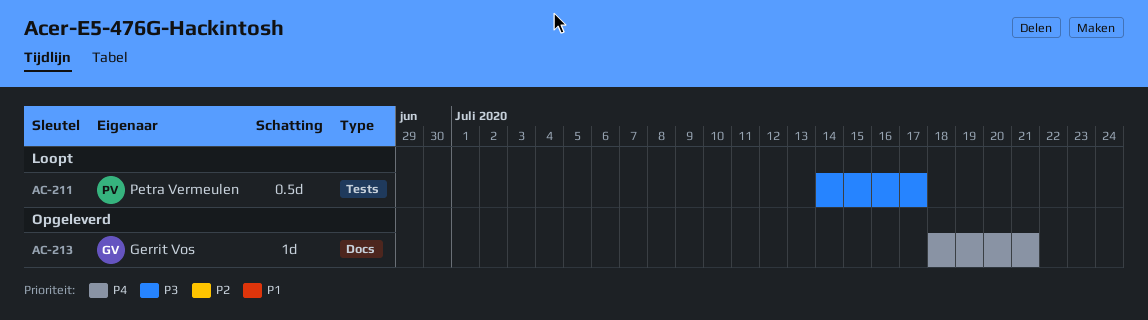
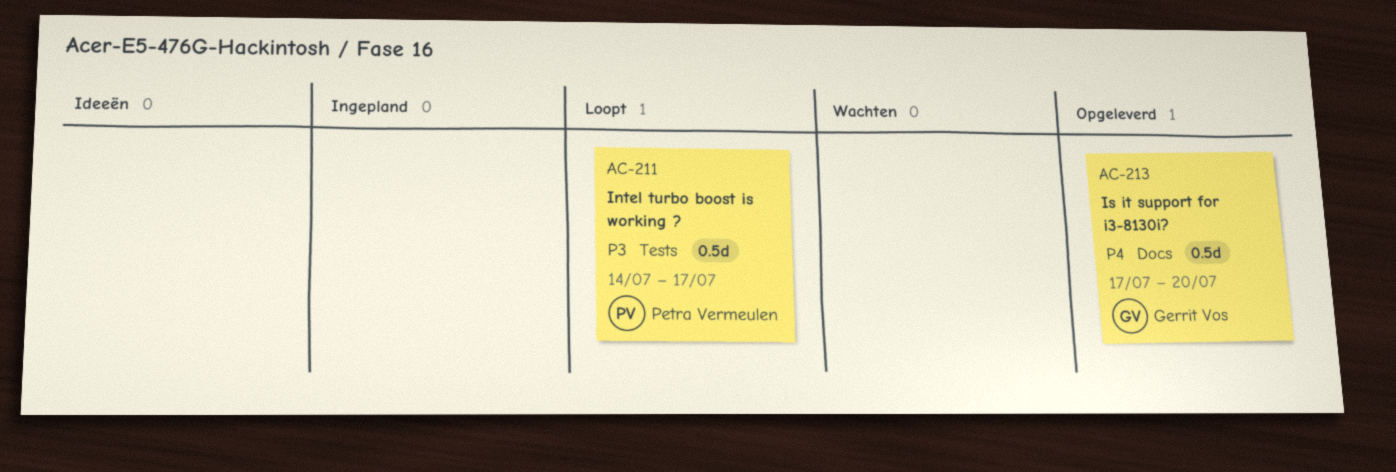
AC-213, estimate: 1d -> 0.5d
AC-213, start: Jul 18 -> Jul 17
AC-213, due: Jul 21 -> Jul 20

